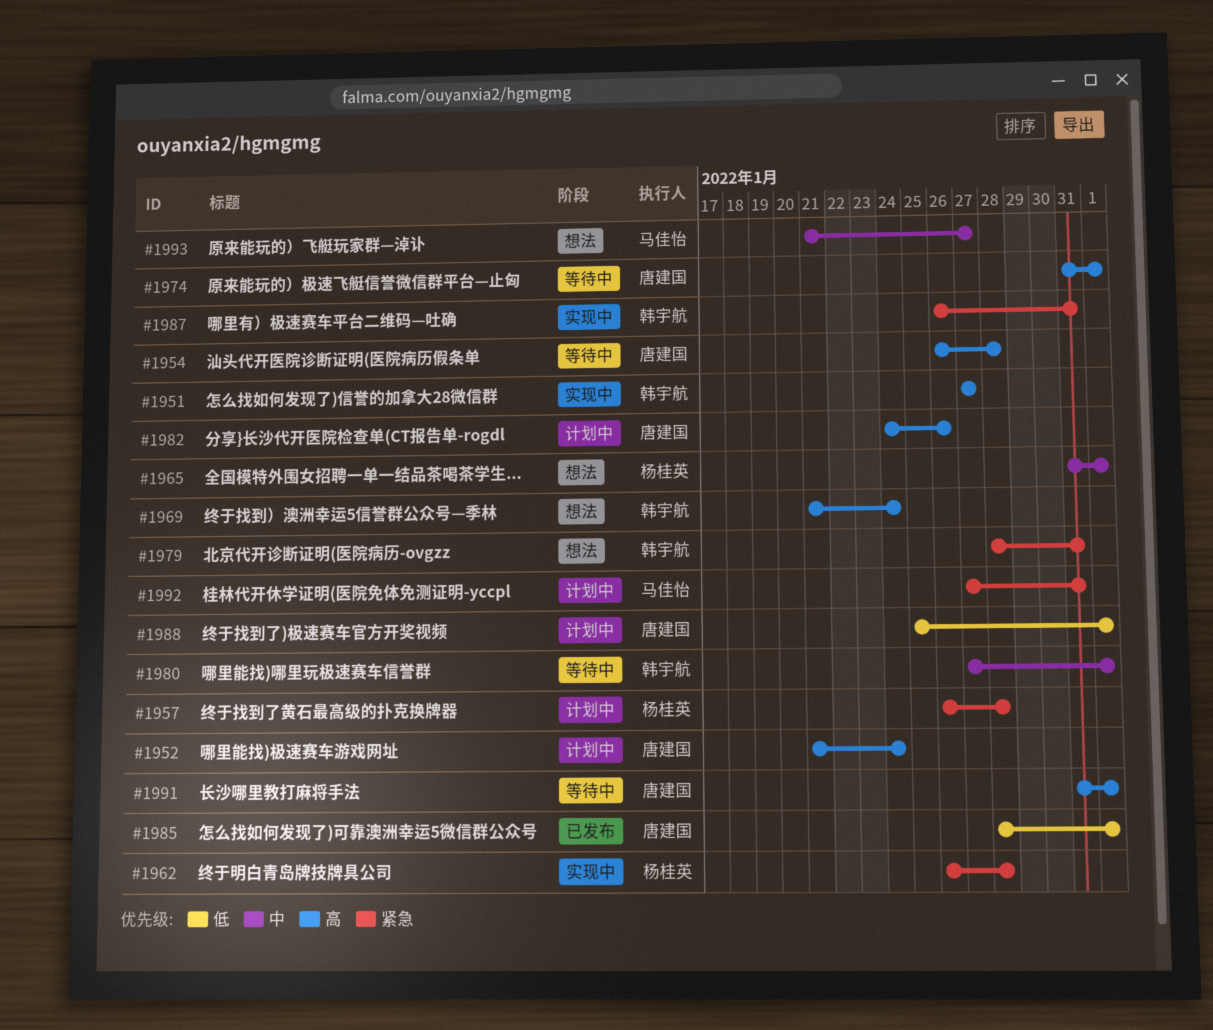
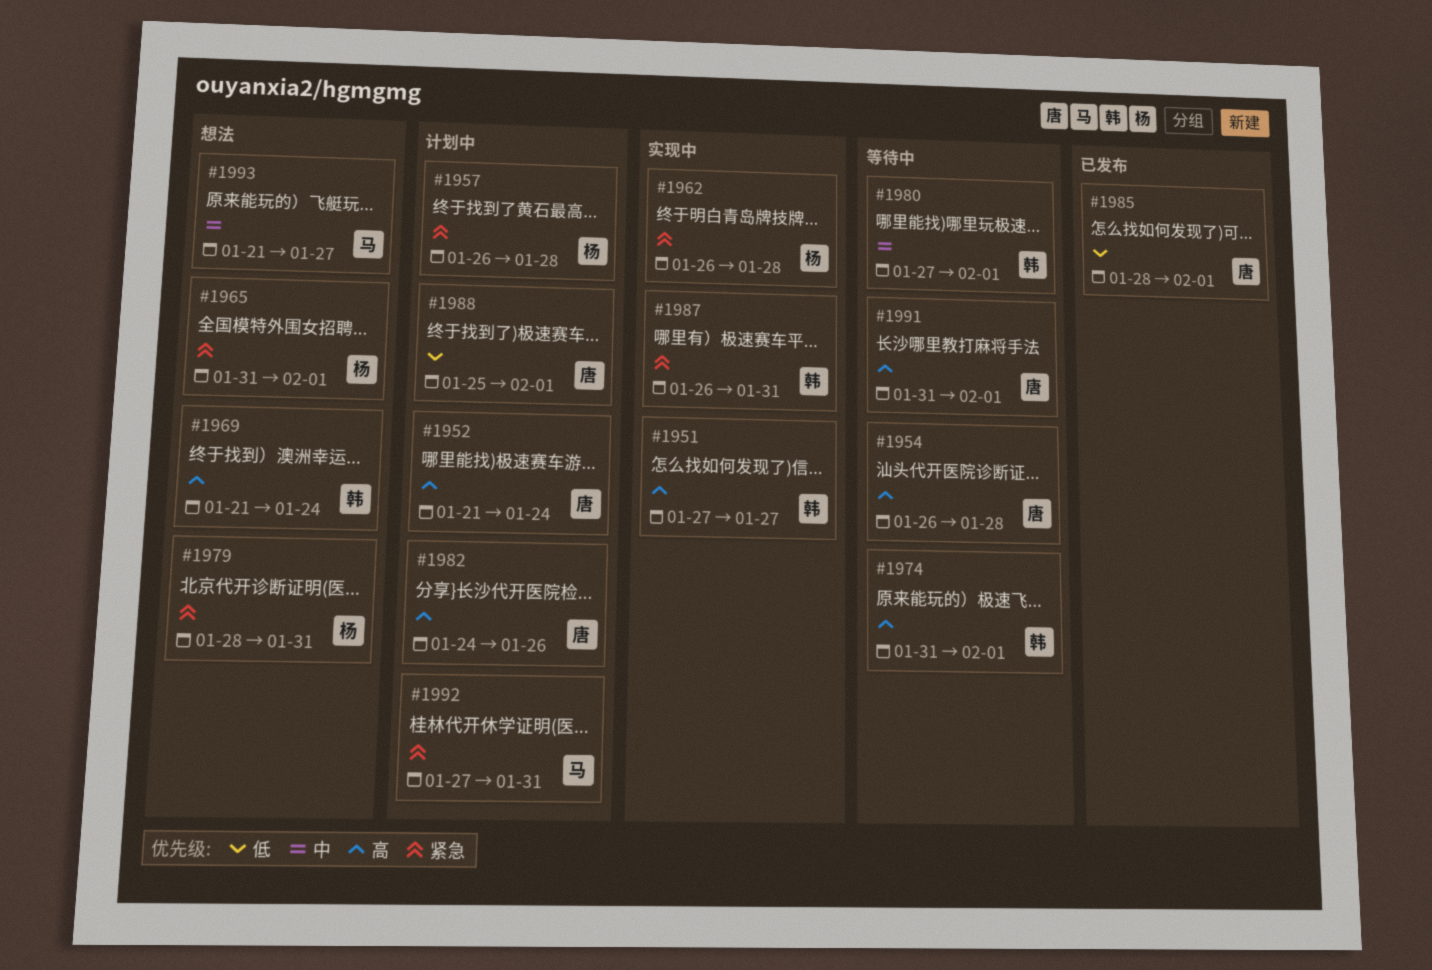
#1965, priority: 中 -> 紧急
#1974, owner: 唐建国 -> 韩宇航
#1979, owner: 韩宇航 -> 杨桂英

